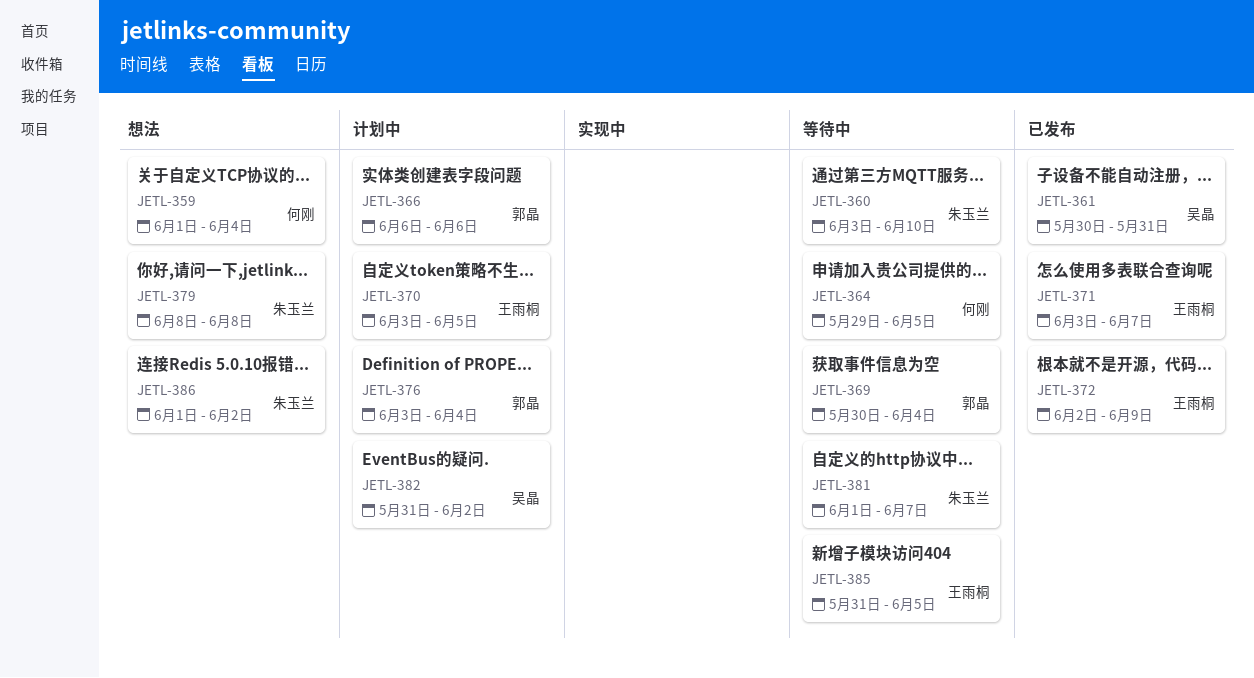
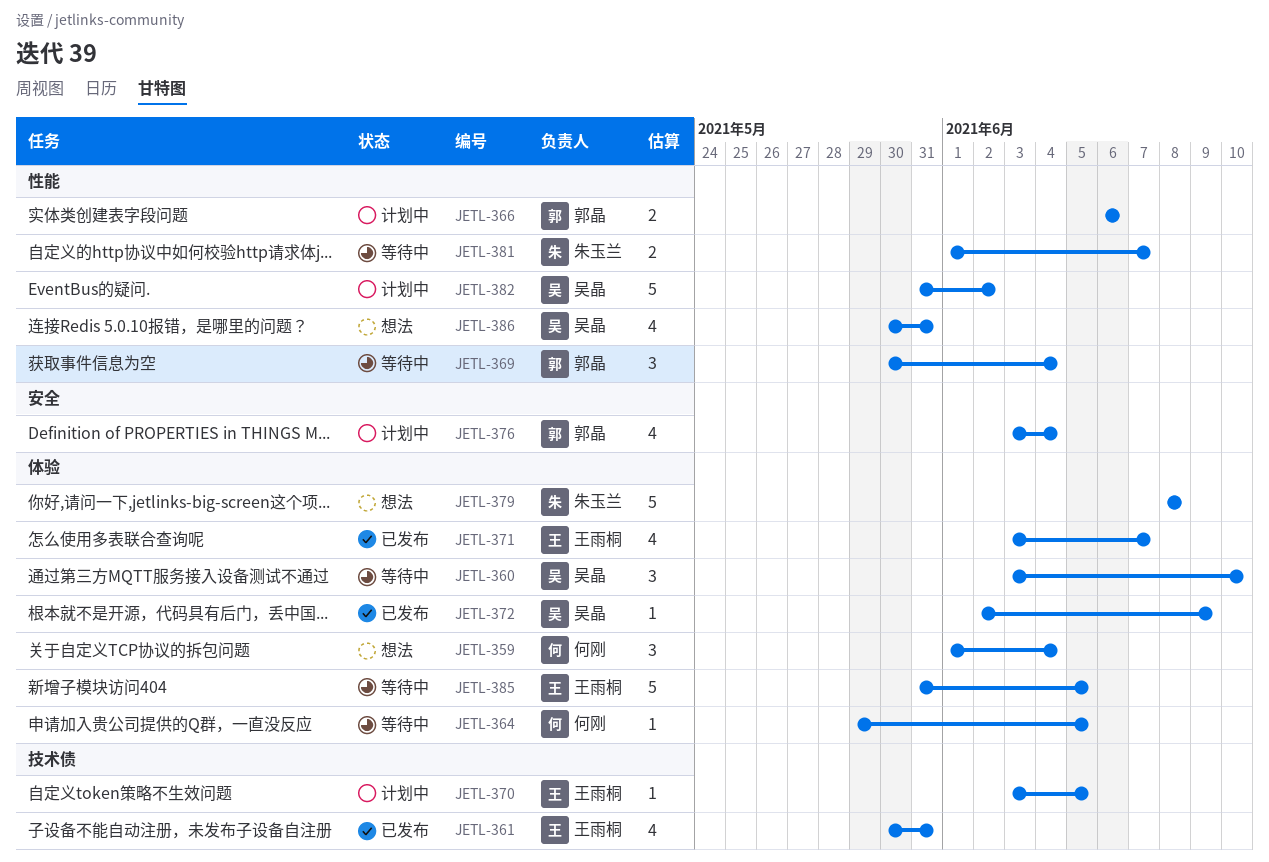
JETL-360, owner: 朱玉兰 -> 吴晶
JETL-361, owner: 吴晶 -> 王雨桐
JETL-372, owner: 王雨桐 -> 吴晶
JETL-386, owner: 朱玉兰 -> 吴晶
JETL-386, start: Jun 1 -> May 30
JETL-386, due: Jun 2 -> May 31

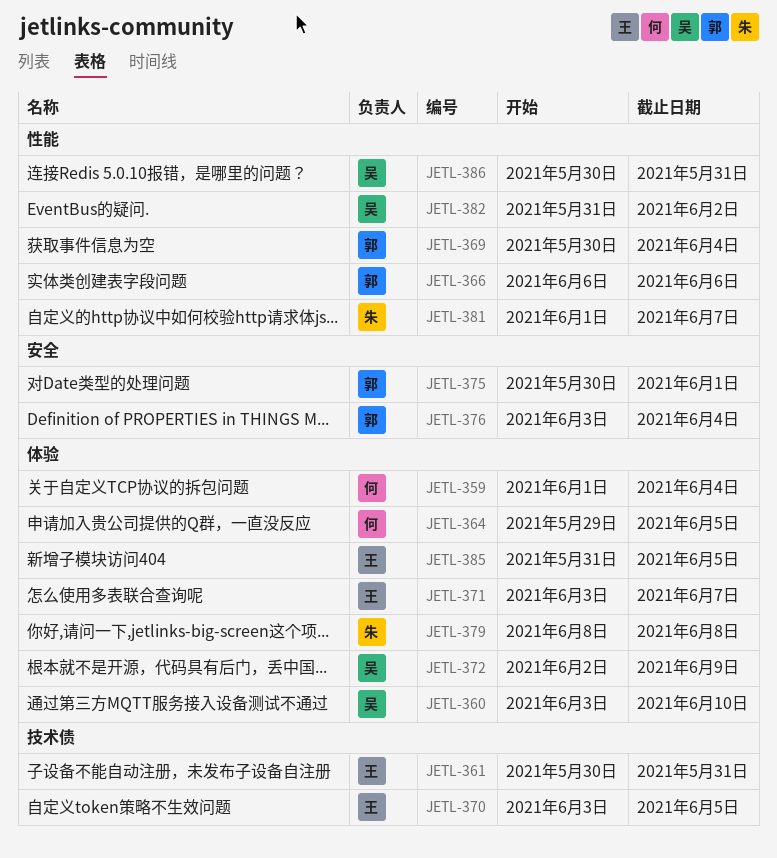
JETL-375: none -> present

